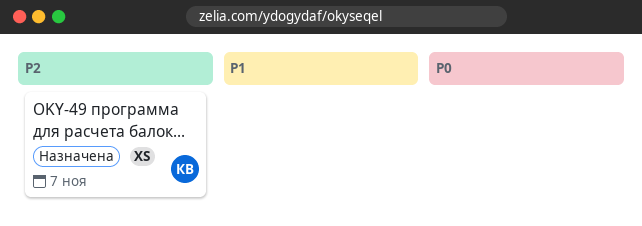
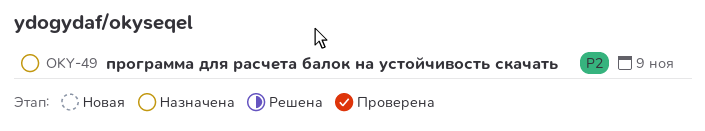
OKY-49, due: Nov 7 -> Nov 9

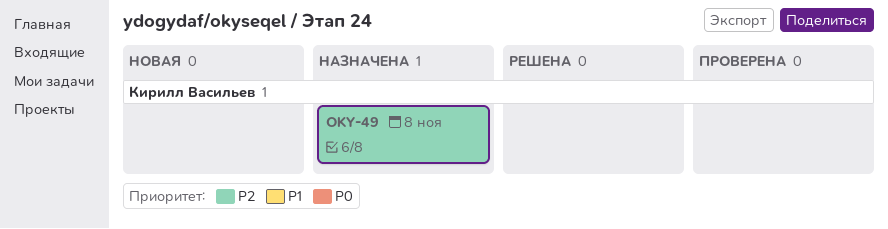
OKY-49, due: Nov 9 -> Nov 8

